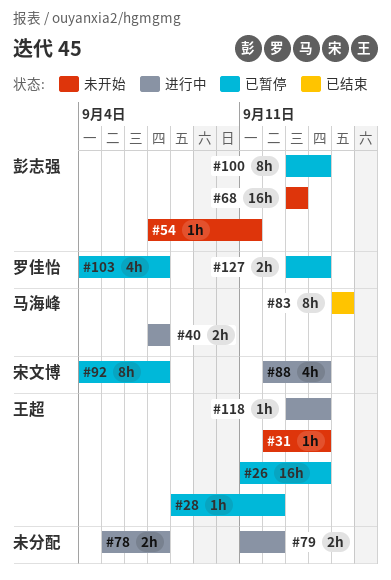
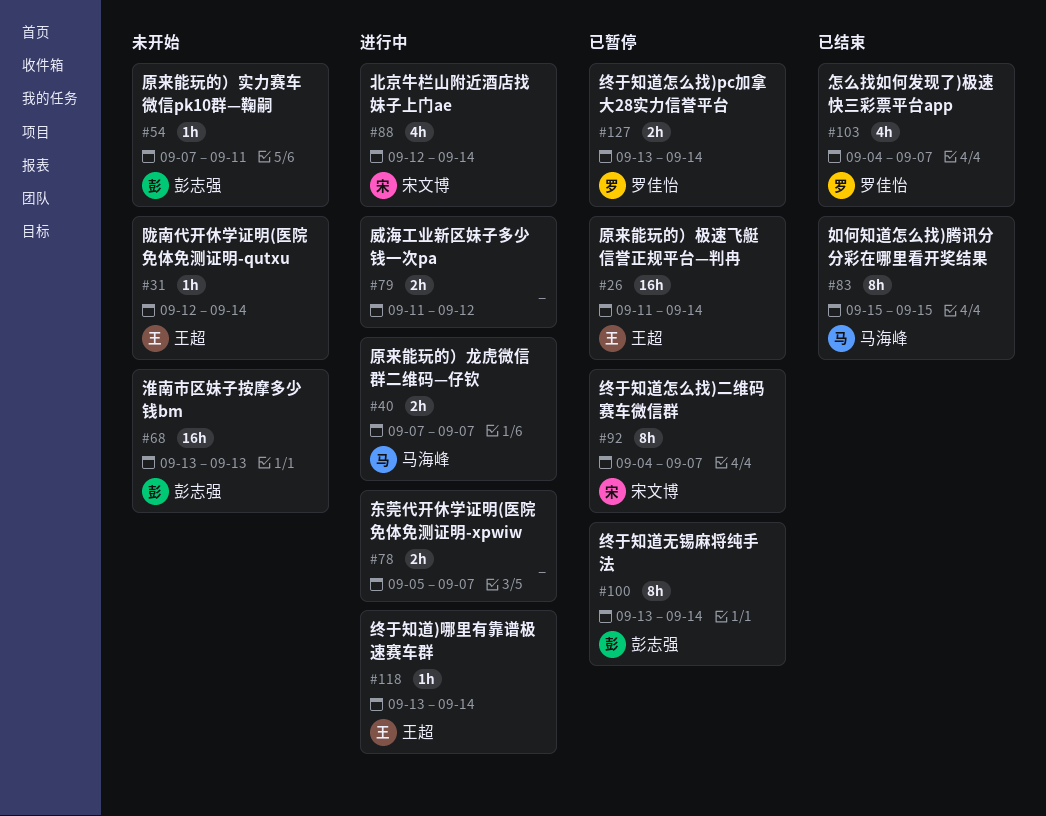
#28: present -> none
#103, status: 已暂停 -> 已结束

